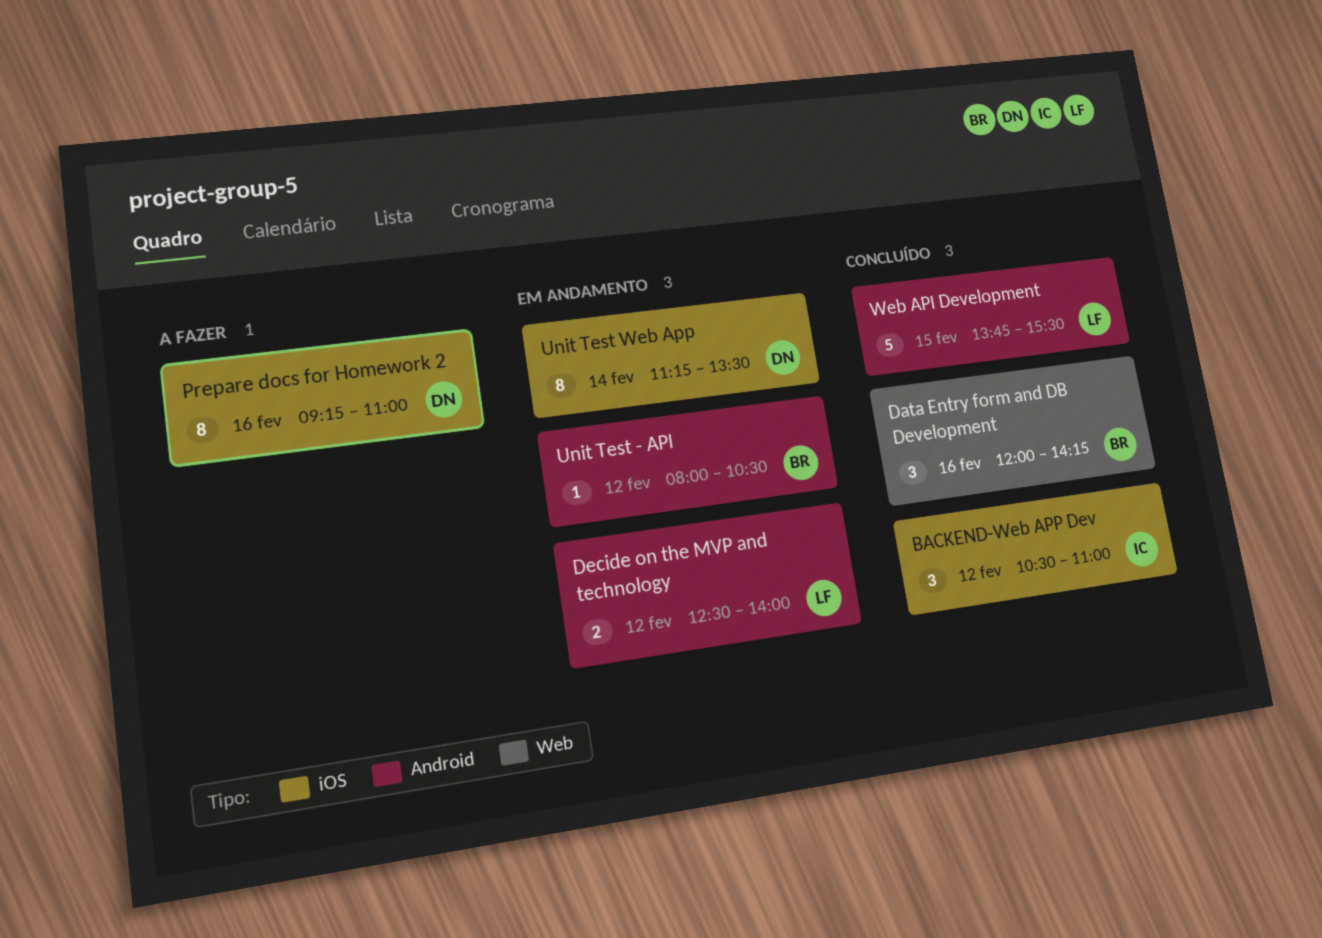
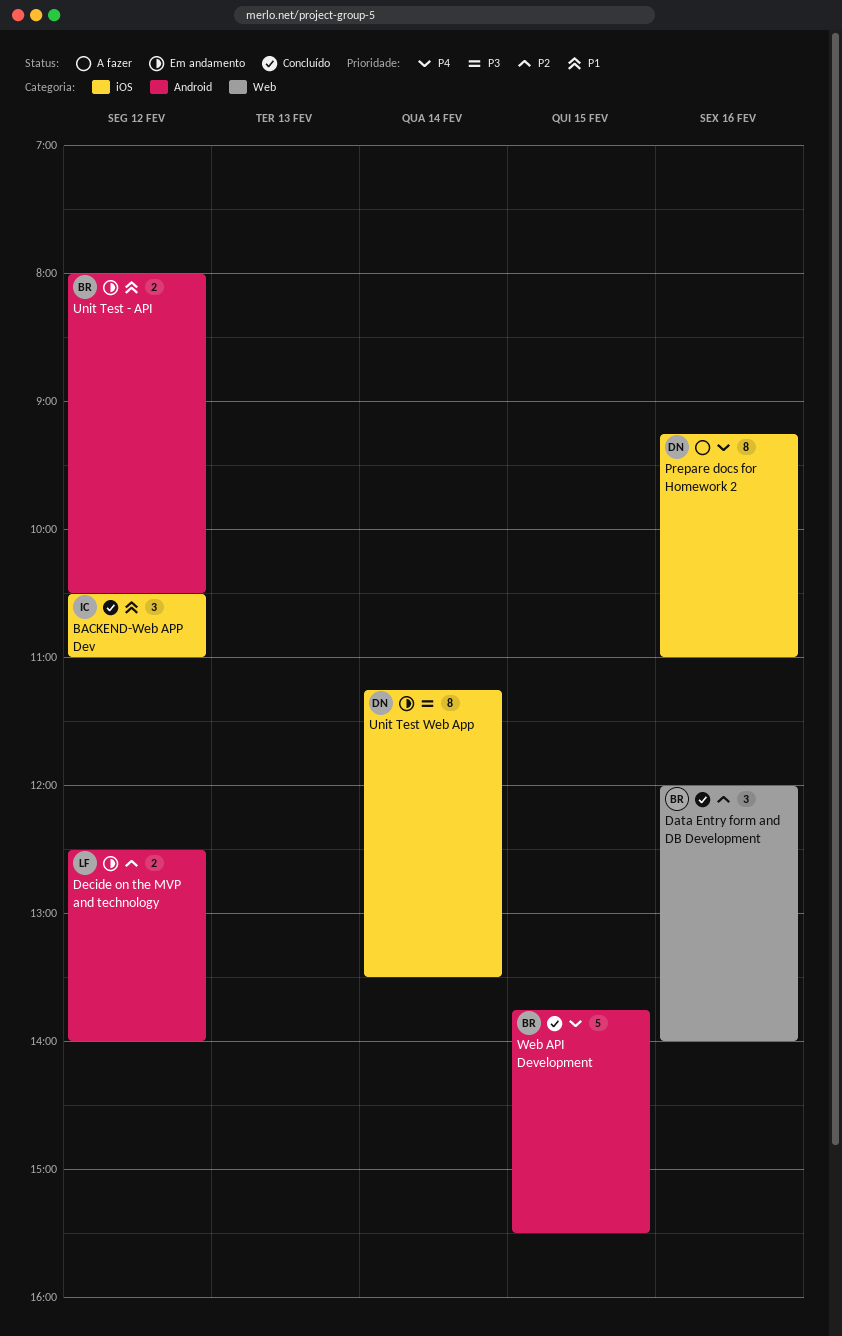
Data Entry form and DB Development, ends: 14:15 -> 14:00
Unit Test - API, estimate: 1 -> 2
Web API Development, owner: LF -> BR

